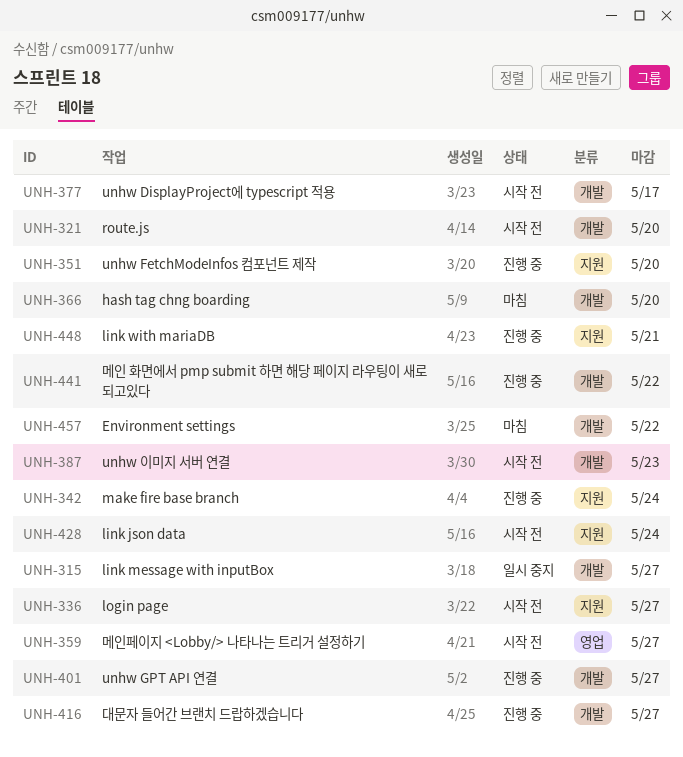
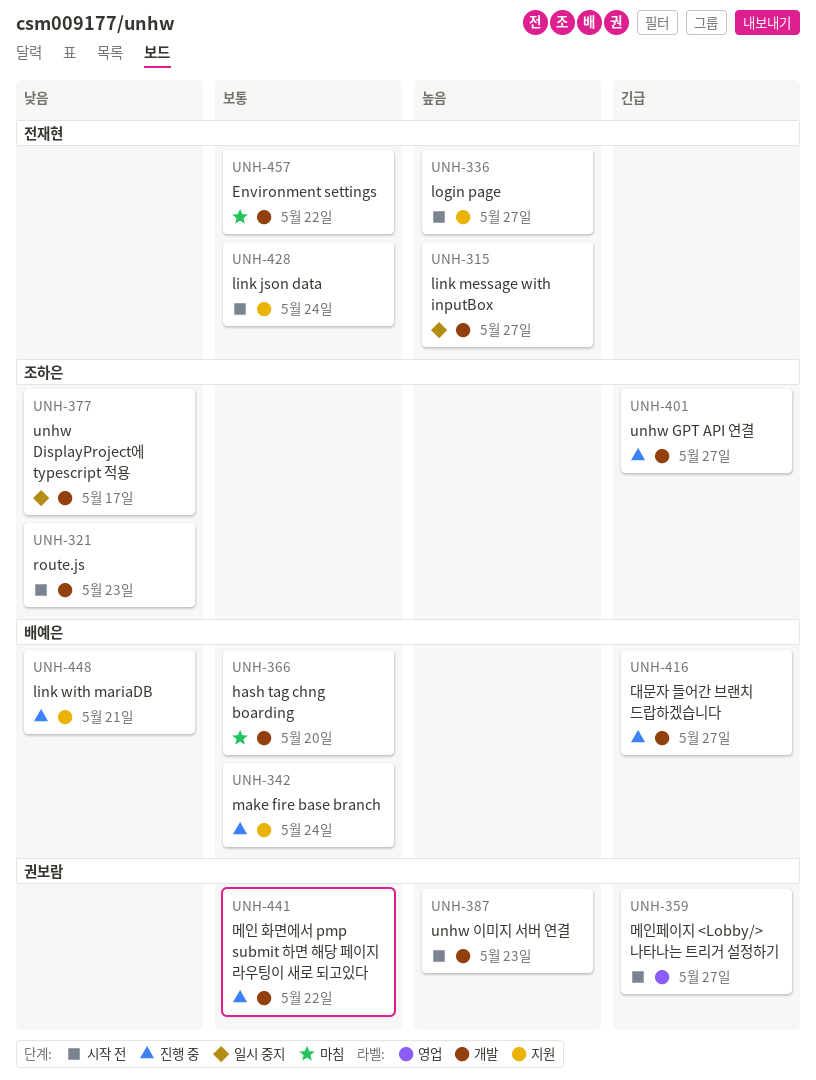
UNH-321, due: May 20 -> May 23
UNH-351: present -> none
UNH-377, status: 시작 전 -> 일시 중지

